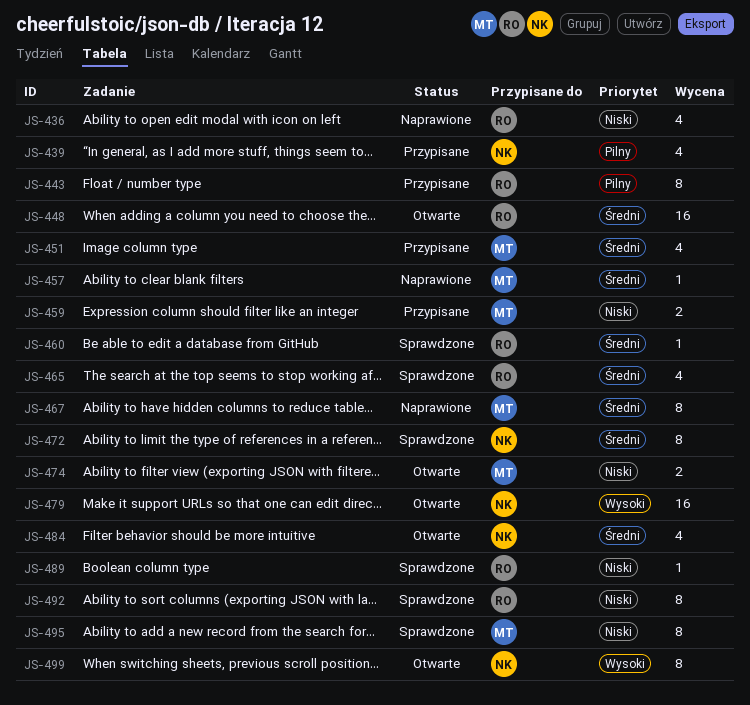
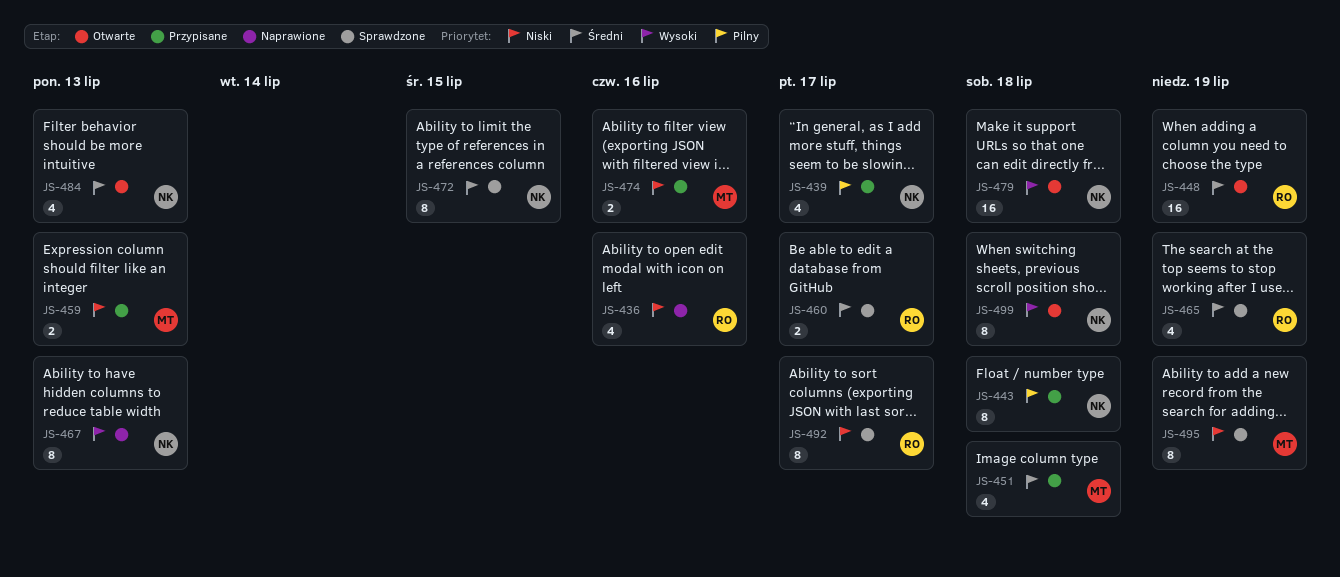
JS-443, owner: RO -> NK
JS-457: present -> none
JS-460, estimate: 1 -> 2
JS-467, owner: MT -> NK
JS-467, priority: Średni -> Wysoki
JS-474, status: Otwarte -> Przypisane
JS-489: present -> none

